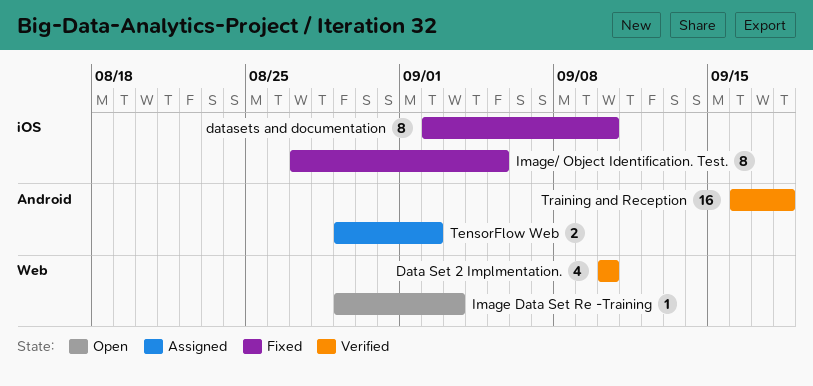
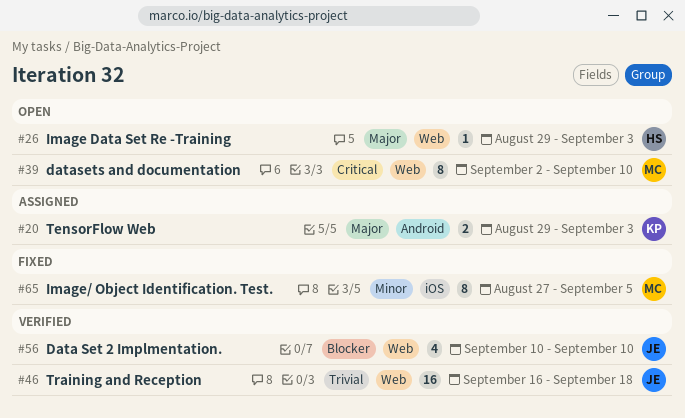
datasets and documentation, status: Fixed -> Open
datasets and documentation, label: iOS -> Web
TensorFlow Web, due: Sep 2 -> Sep 3
Training and Reception, label: Android -> Web

